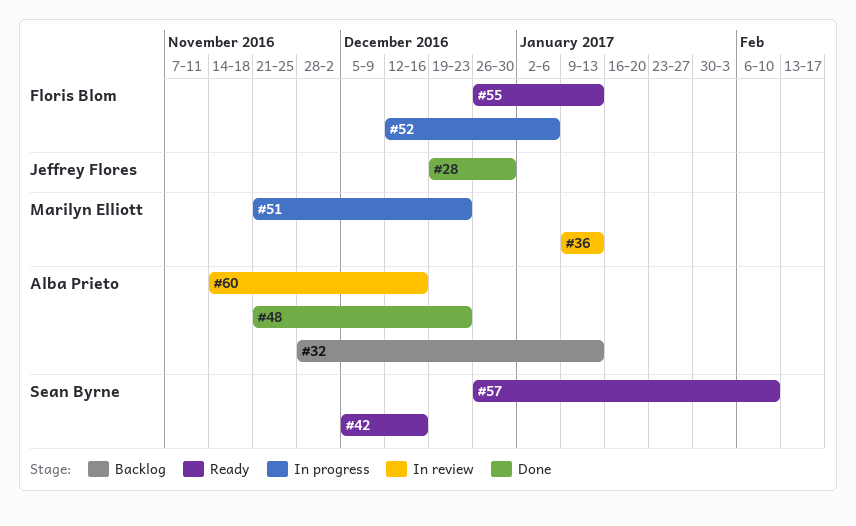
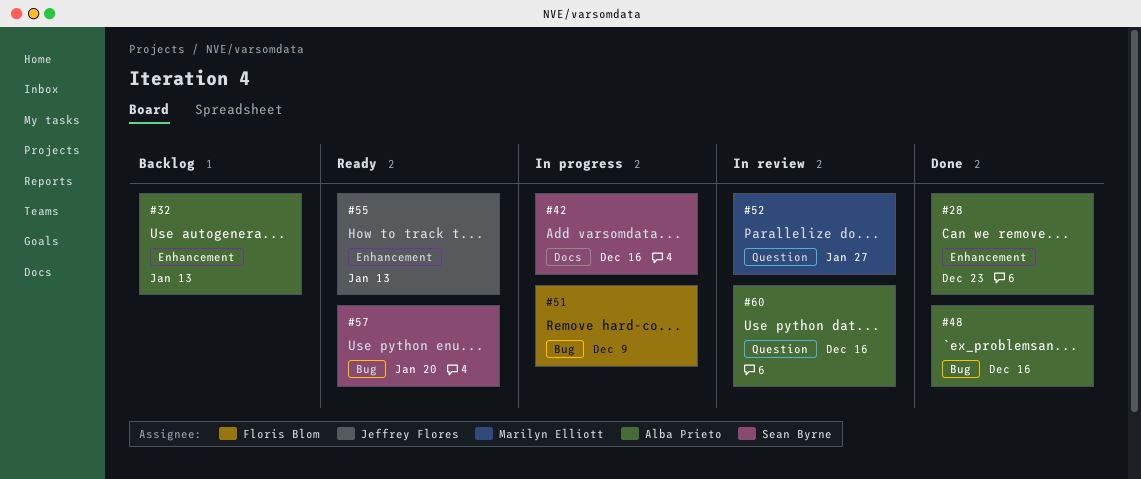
#28, owner: Jeffrey Flores -> Alba Prieto
#28, due: Dec 30 -> Dec 23
#36: present -> none
#42, status: Ready -> In progress
#48, due: Dec 23 -> Dec 16
#51, owner: Marilyn Elliott -> Floris Blom
#51, due: Dec 23 -> Dec 9
#52, status: In progress -> In review
#52, owner: Floris Blom -> Marilyn Elliott
#52, due: Jan 6 -> Jan 27
#55, owner: Floris Blom -> Jeffrey Flores
#57, due: Feb 10 -> Jan 20

